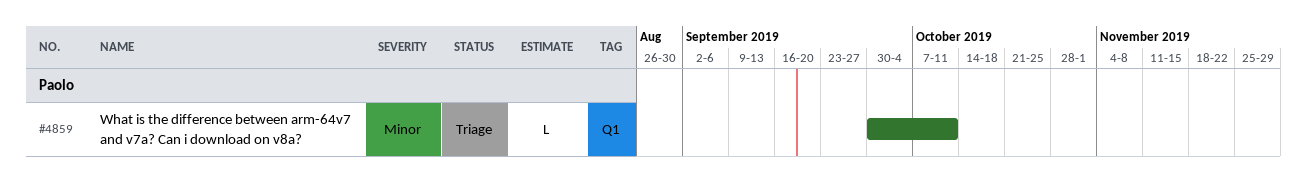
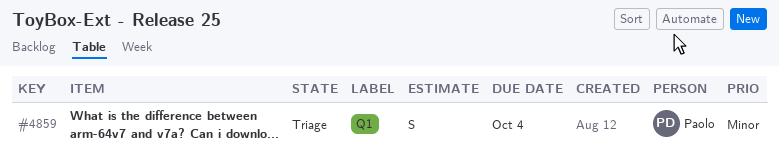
#4859, estimate: L -> S
#4859, due: Oct 11 -> Oct 4

